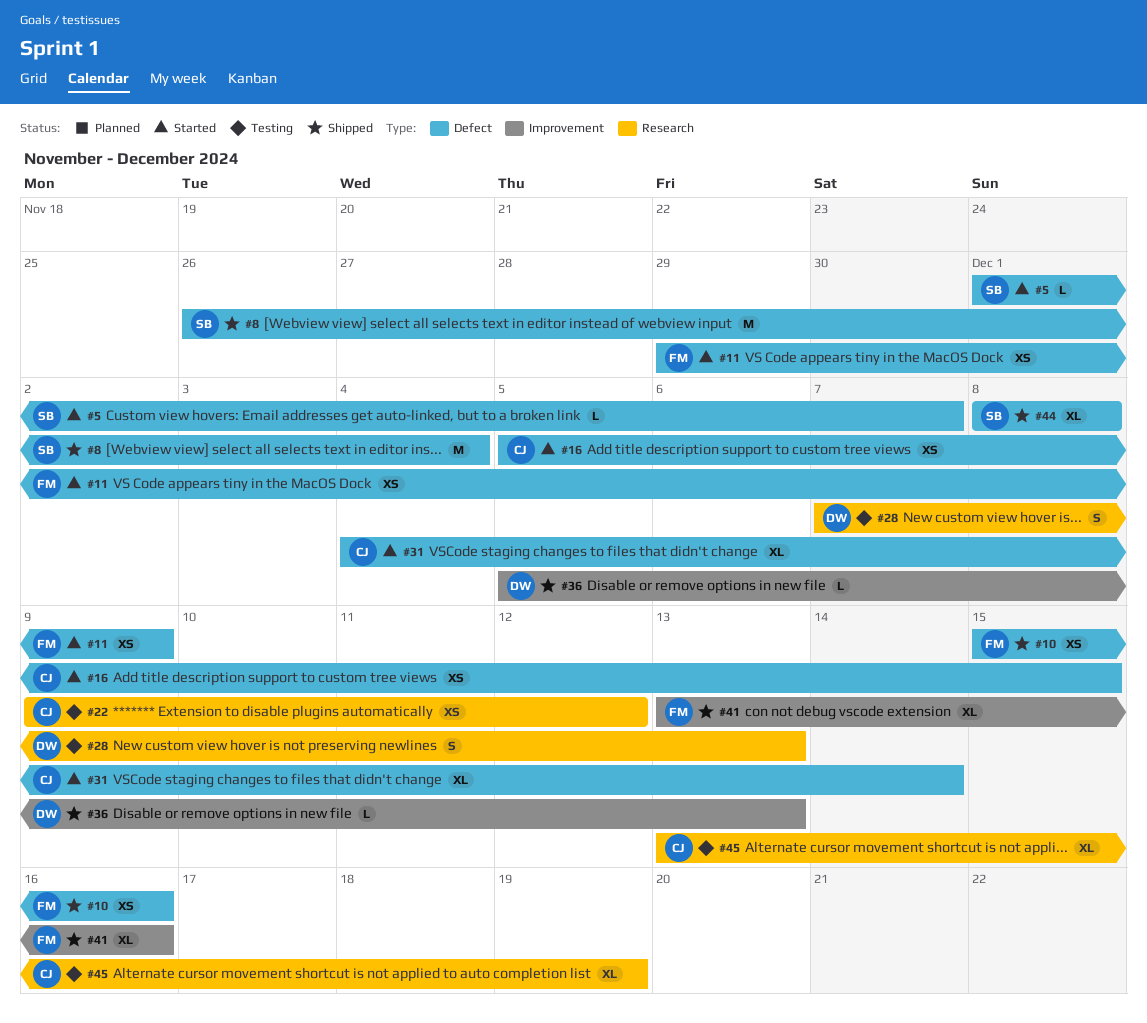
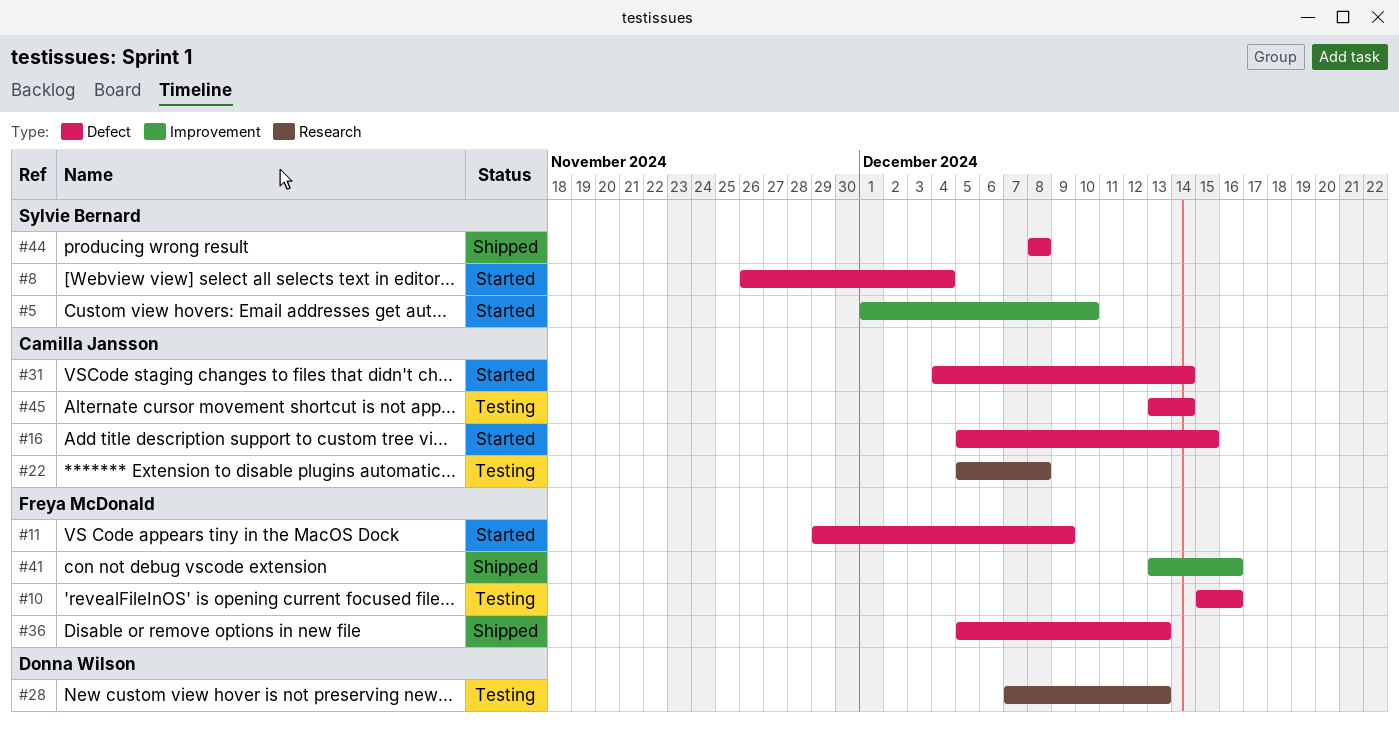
#5, label: Defect -> Improvement
#5, due: Dec 7 -> Dec 10
#8, status: Shipped -> Started
#10, status: Shipped -> Testing
#22, start: Dec 9 -> Dec 5
#22, due: Dec 12 -> Dec 8
#36, owner: Donna Wilson -> Freya McDonald
#36, label: Improvement -> Defect
#45, label: Research -> Defect
#45, due: Dec 19 -> Dec 14

